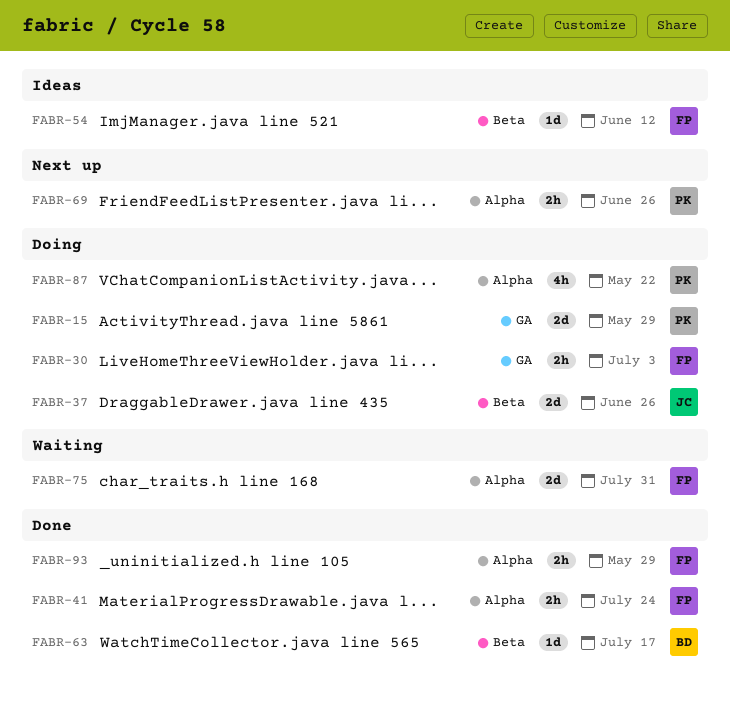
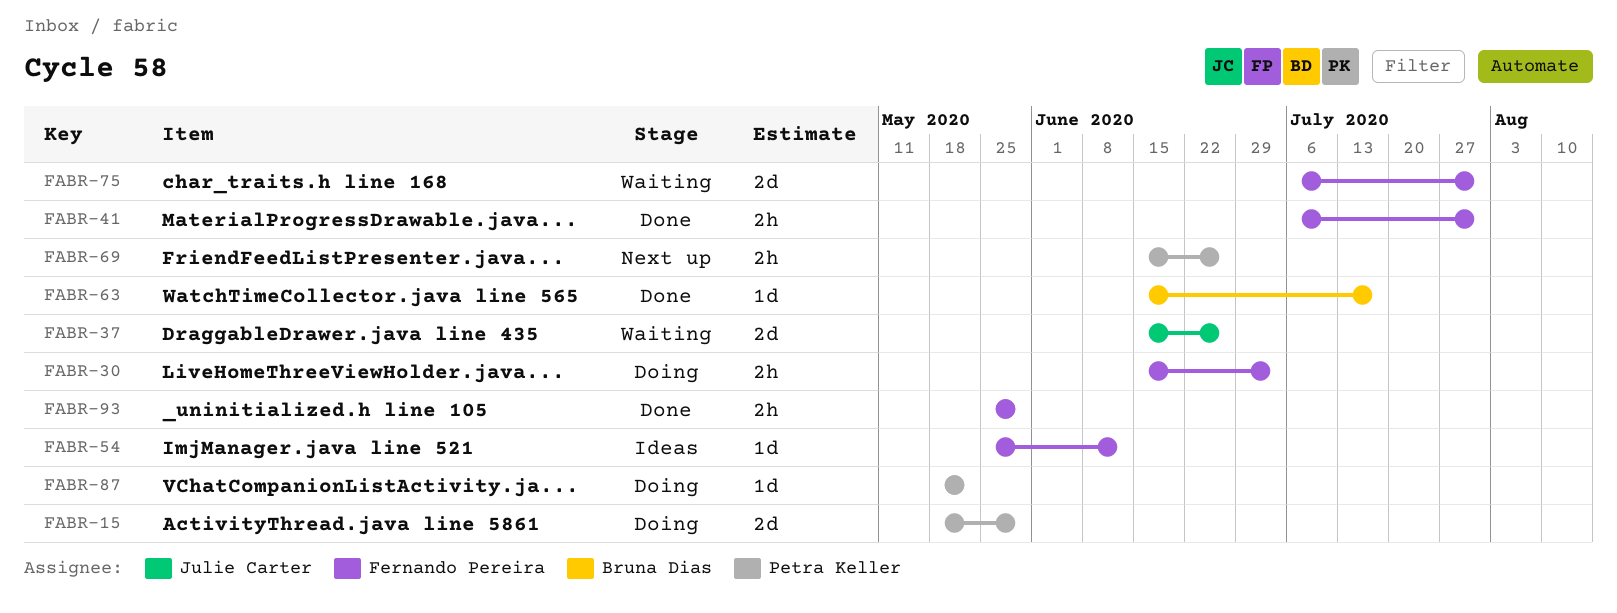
FABR-37, status: Doing -> Waiting
FABR-41, due: Jul 24 -> Jul 31
FABR-87, estimate: 4h -> 1d

